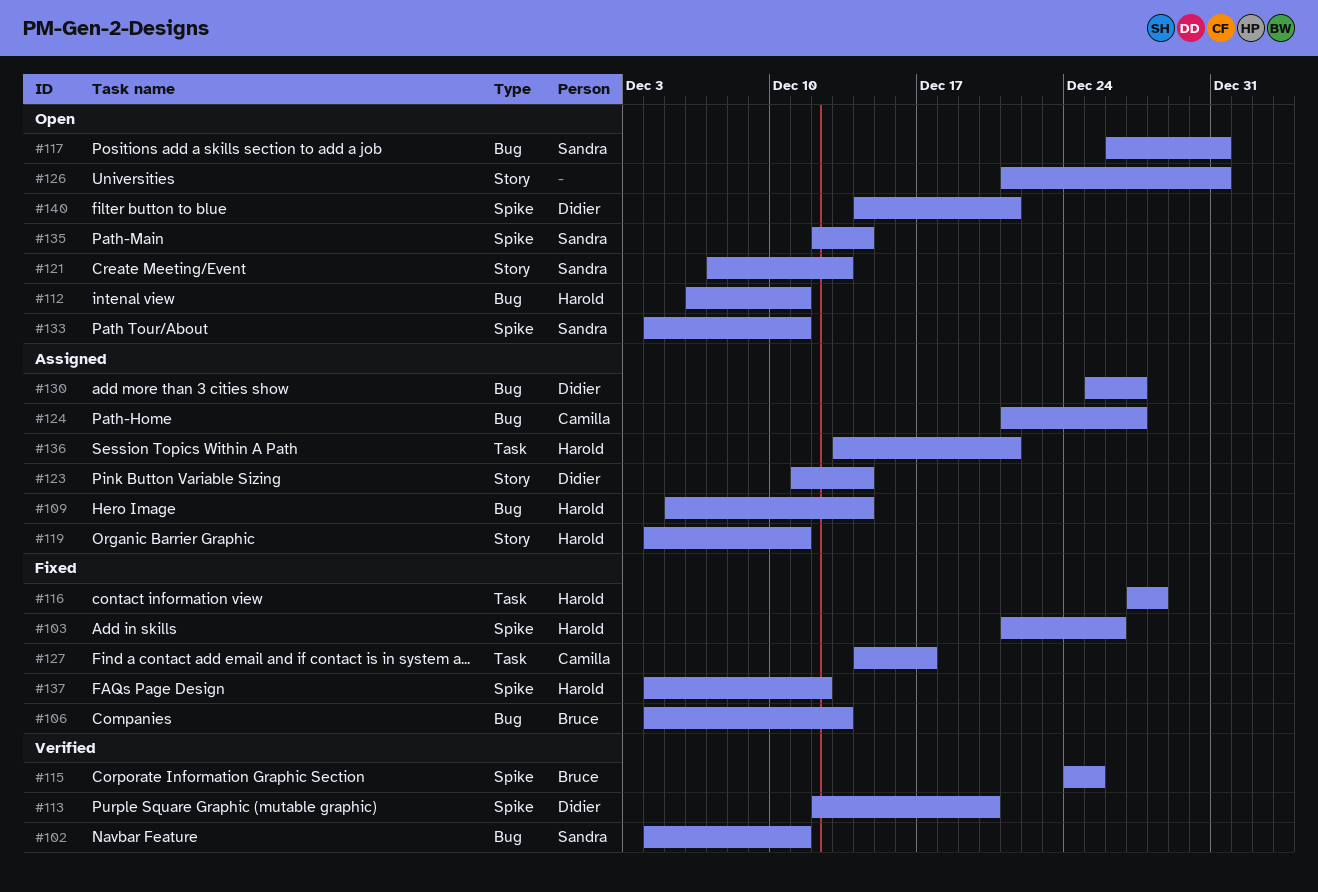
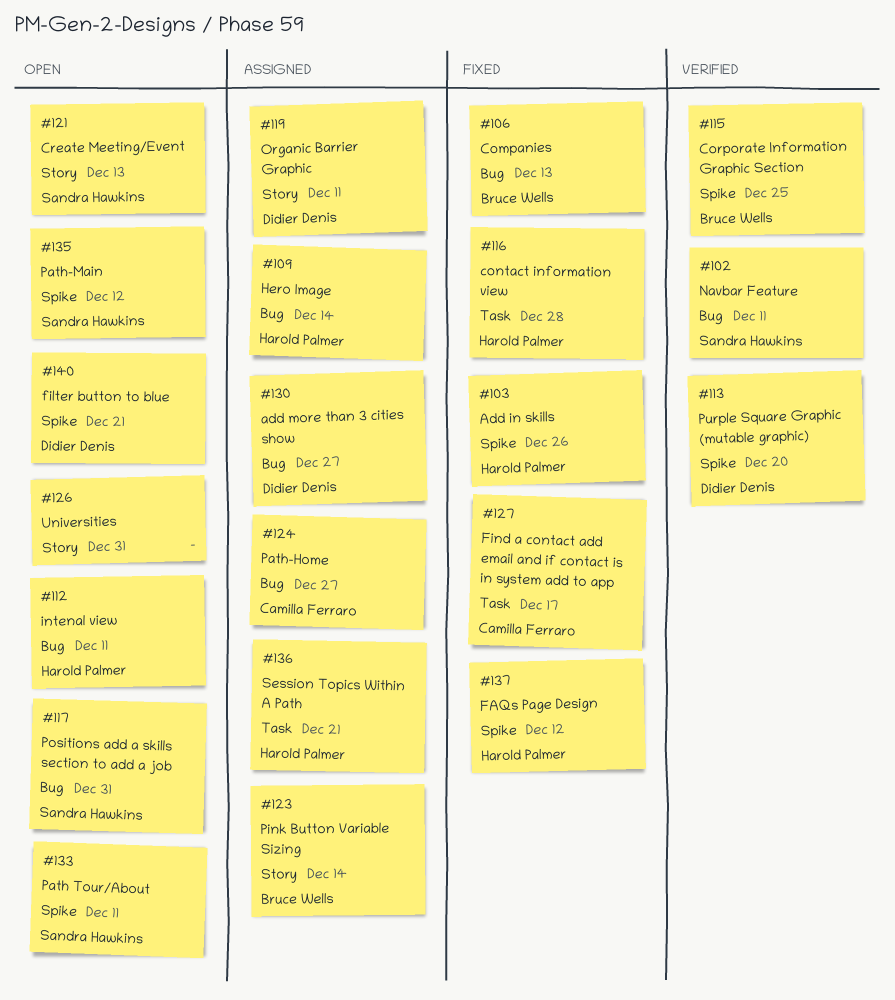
#119, owner: Harold Palmer -> Didier Denis
#123, owner: Didier Denis -> Bruce Wells
#135, due: Dec 14 -> Dec 12

